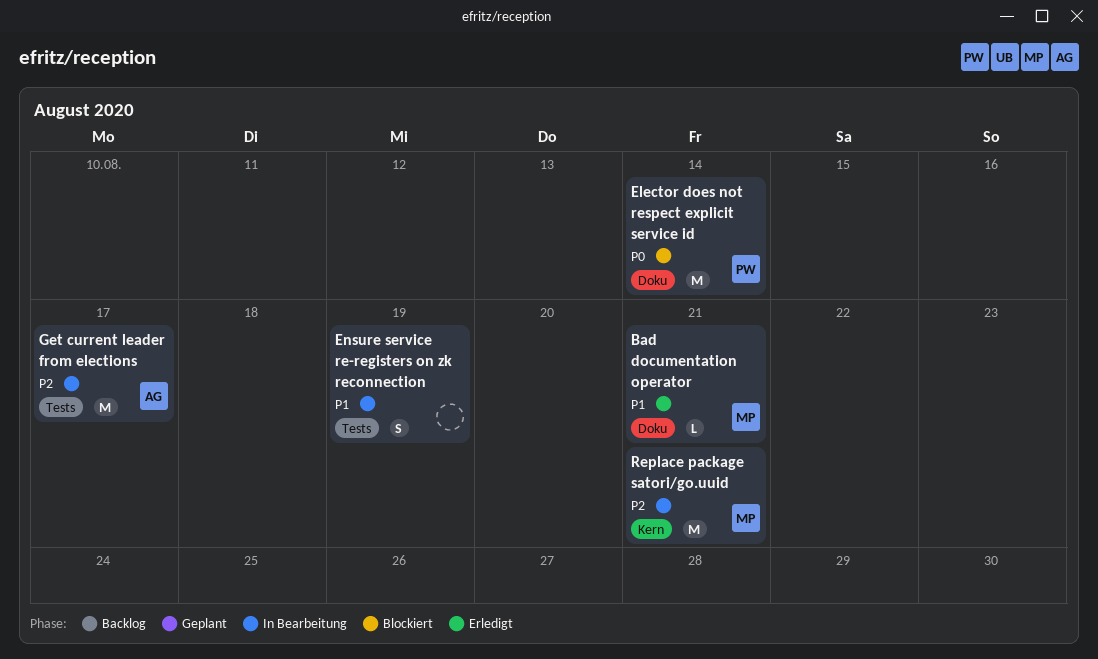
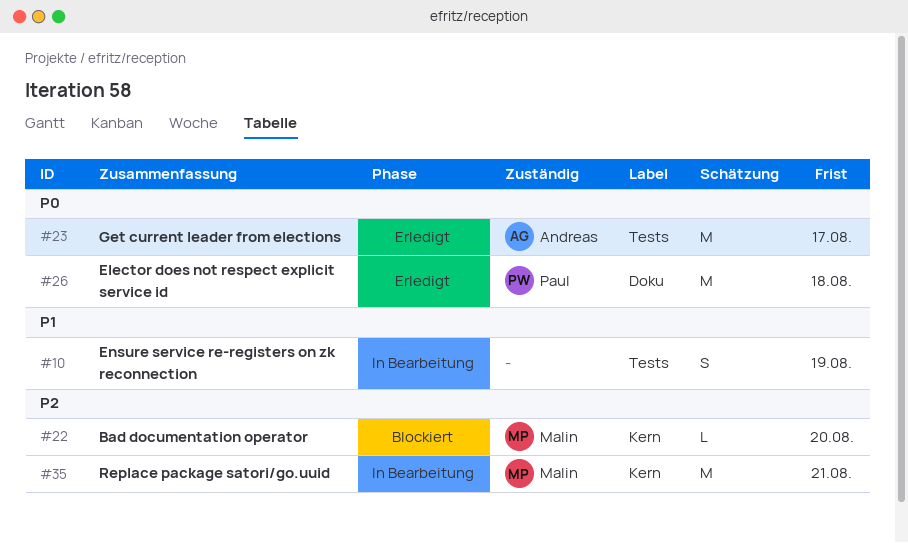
Bad documentation operator, status: Erledigt -> Blockiert
Bad documentation operator, priority: P1 -> P2
Bad documentation operator, label: Doku -> Kern
Bad documentation operator, due: Aug 21 -> Aug 20
Elector does not respect explicit service id, status: Blockiert -> Erledigt
Elector does not respect explicit service id, due: Aug 14 -> Aug 18
Get current leader from elections, status: In Bearbeitung -> Erledigt
Get current leader from elections, priority: P2 -> P0

